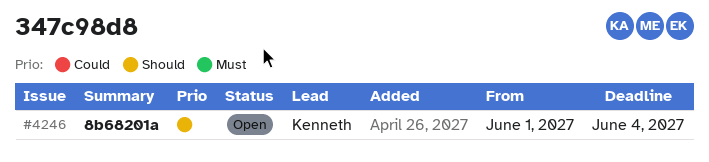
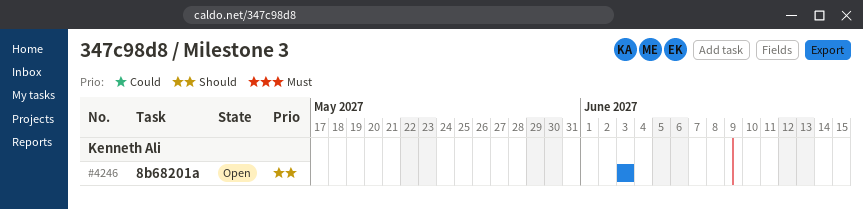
#4246, start: Jun 1 -> Jun 3
#4246, due: Jun 4 -> Jun 3

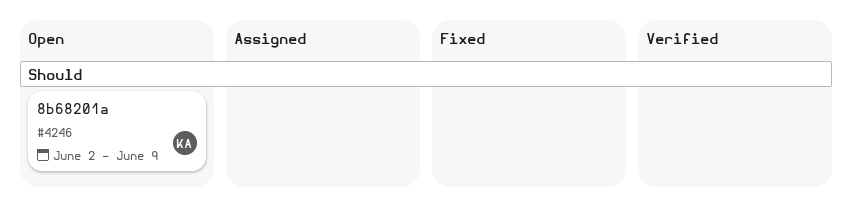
#4246, start: Jun 3 -> Jun 2
#4246, due: Jun 3 -> Jun 9

